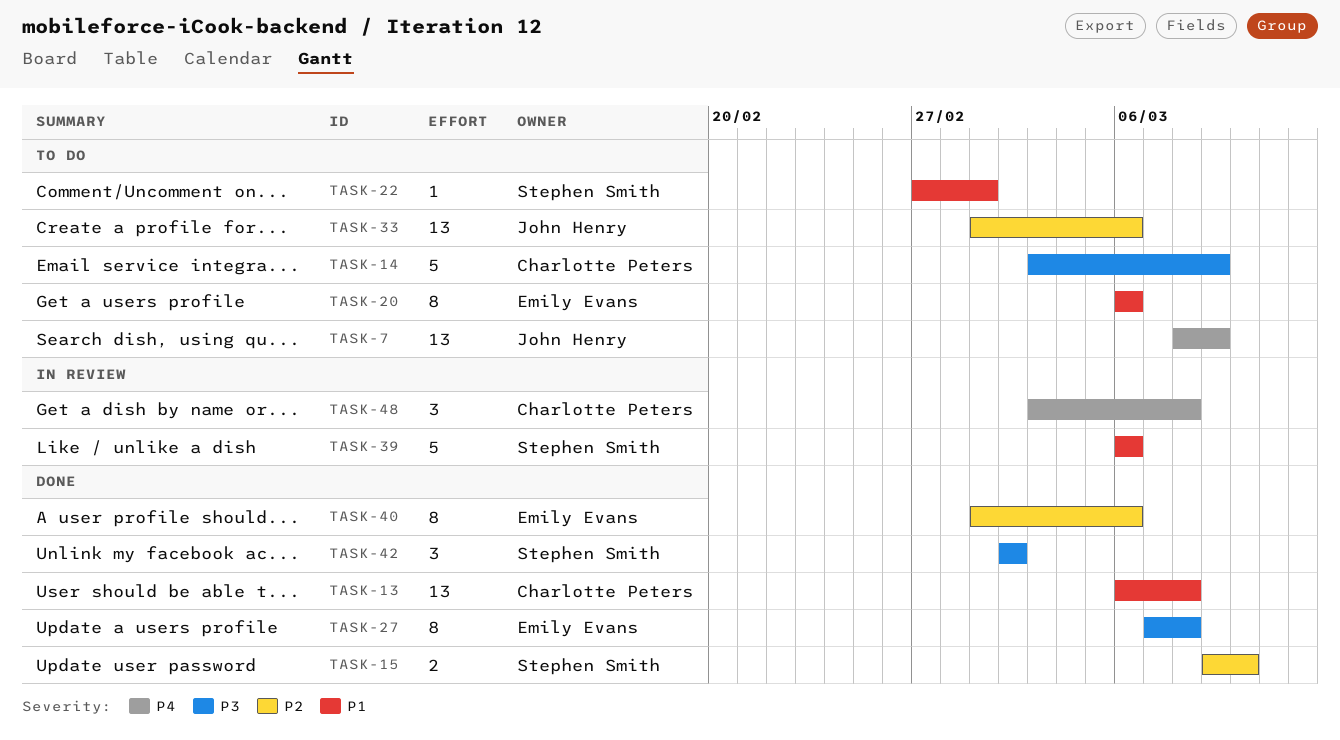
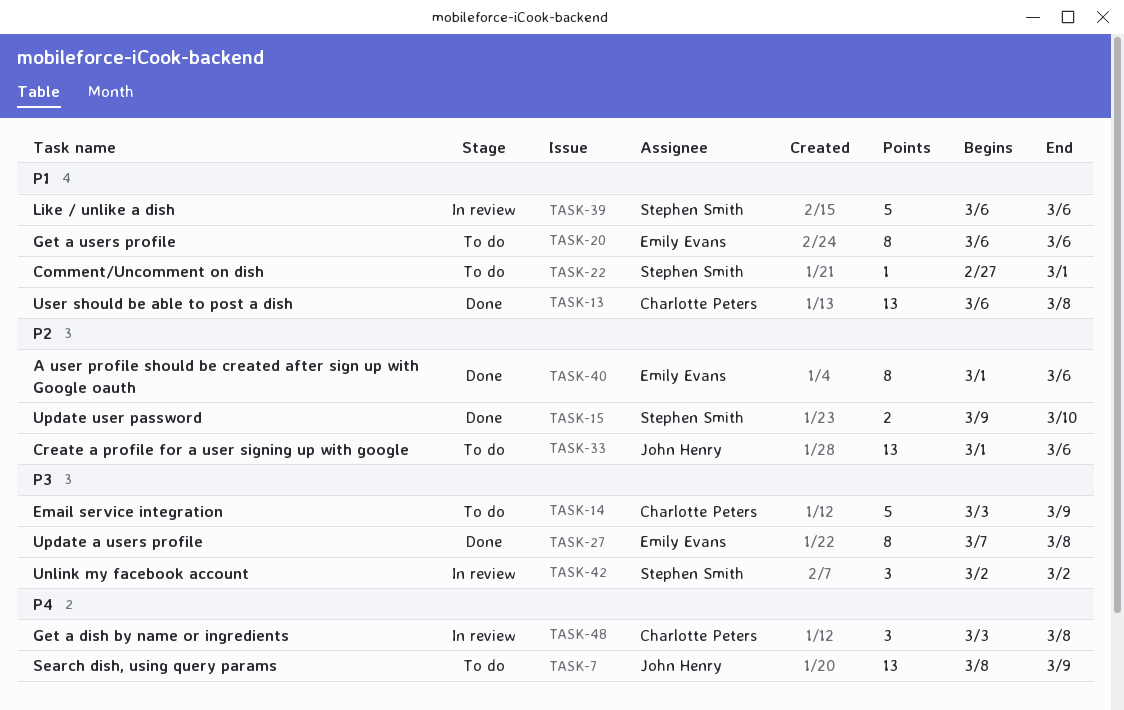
TASK-42, status: Done -> In review

